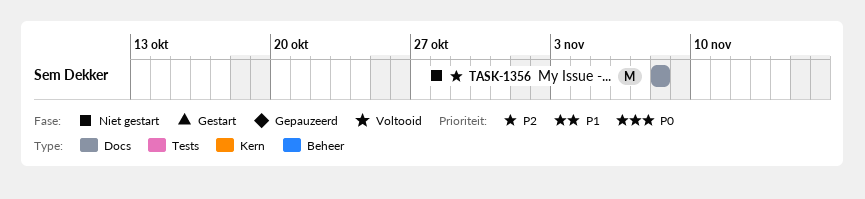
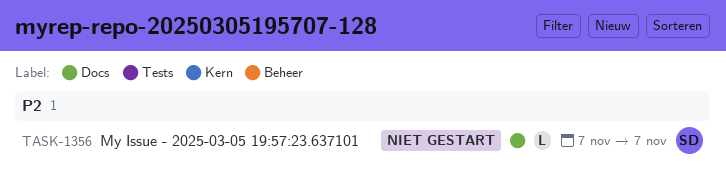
TASK-1356, estimate: M -> L
TASK-1356, start: Nov 8 -> Nov 7
TASK-1356, due: Nov 8 -> Nov 7

